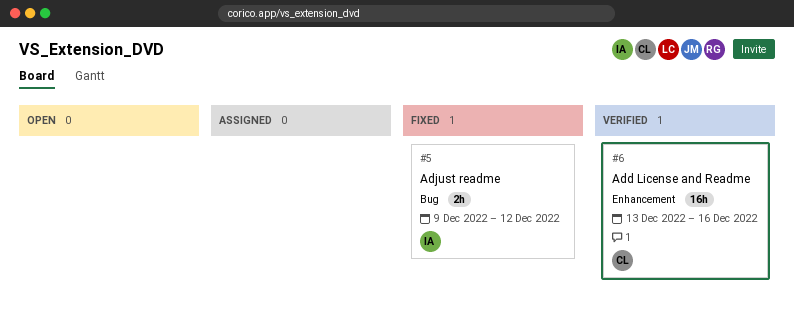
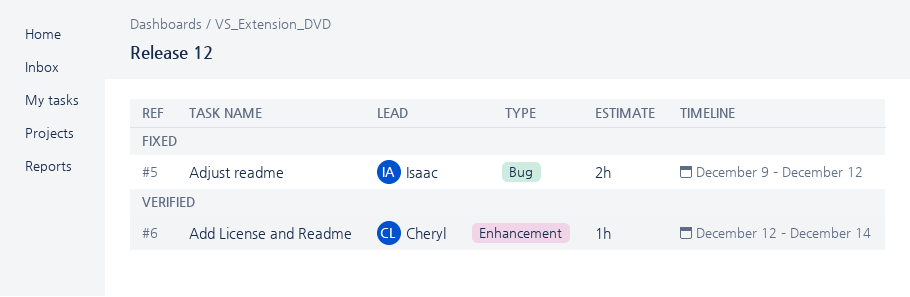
#6, estimate: 16h -> 1h
#6, start: Dec 13 -> Dec 12
#6, due: Dec 16 -> Dec 14

